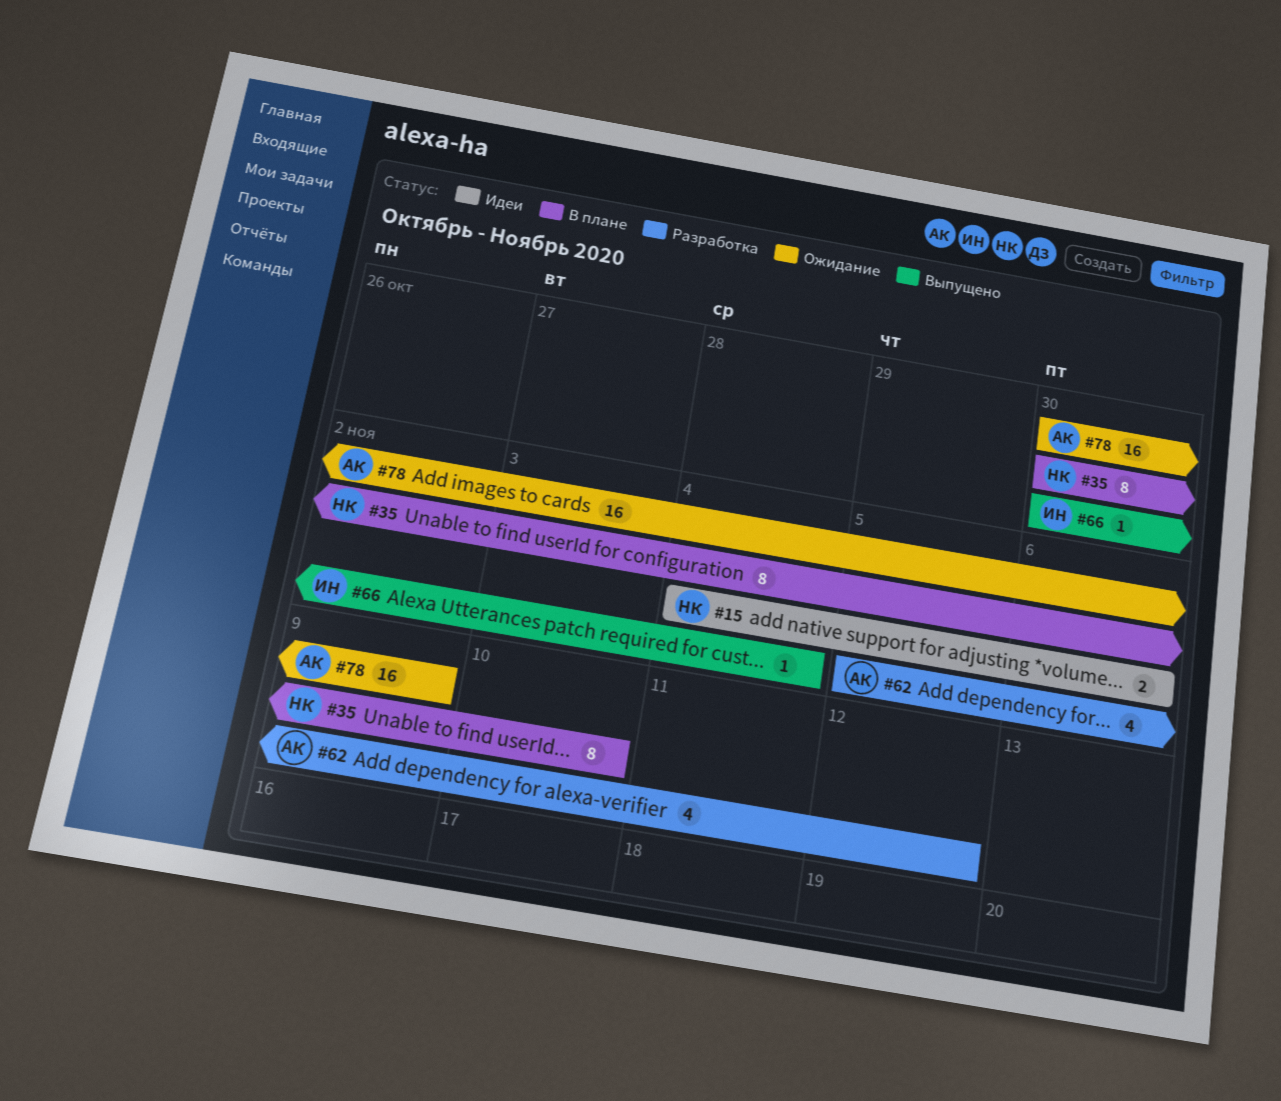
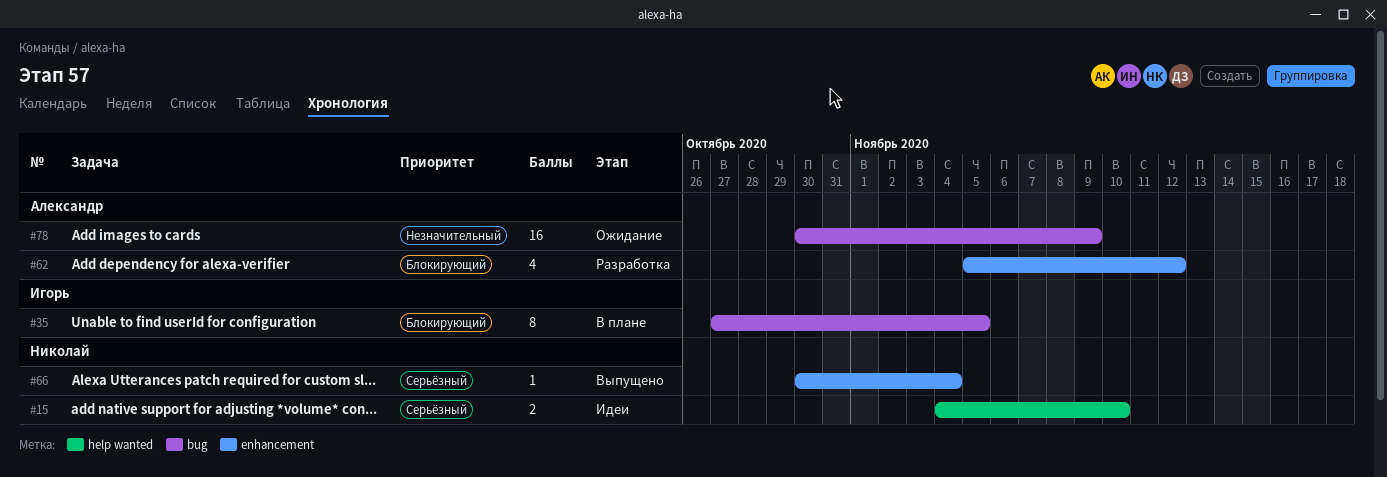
#15, due: Nov 6 -> Nov 10
#35, owner: Николай -> Игорь
#35, start: Oct 30 -> Oct 27
#35, due: Nov 10 -> Nov 5
#66, owner: Игорь -> Николай

